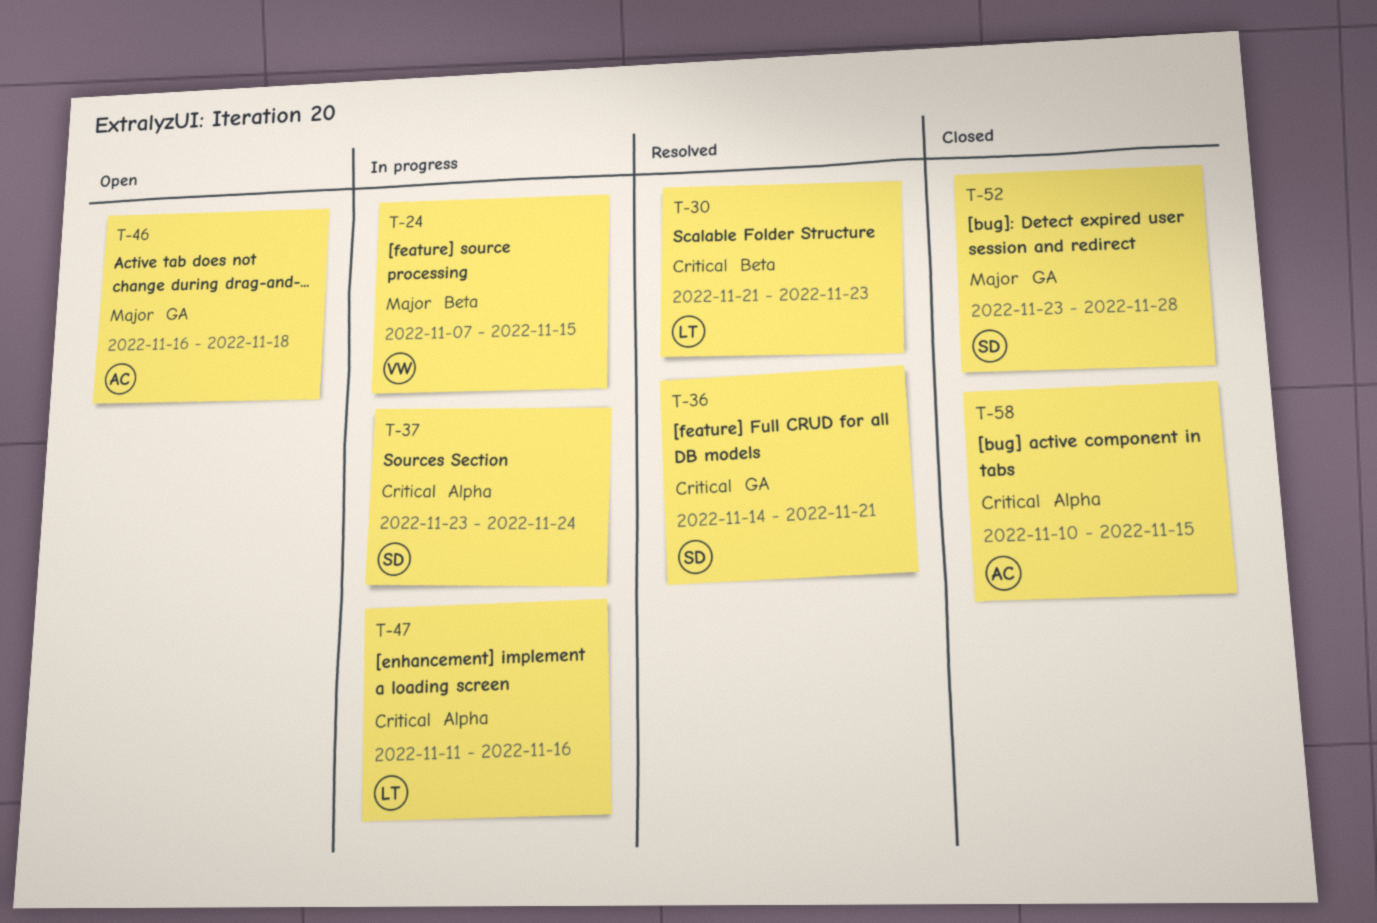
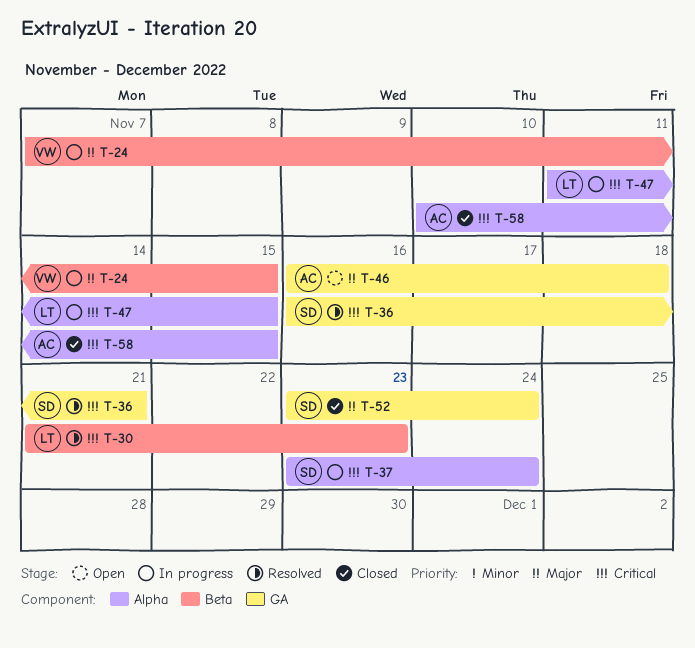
T-36, start: Nov 14 -> Nov 16
T-47, due: Nov 16 -> Nov 15
T-52, due: Nov 28 -> Nov 24

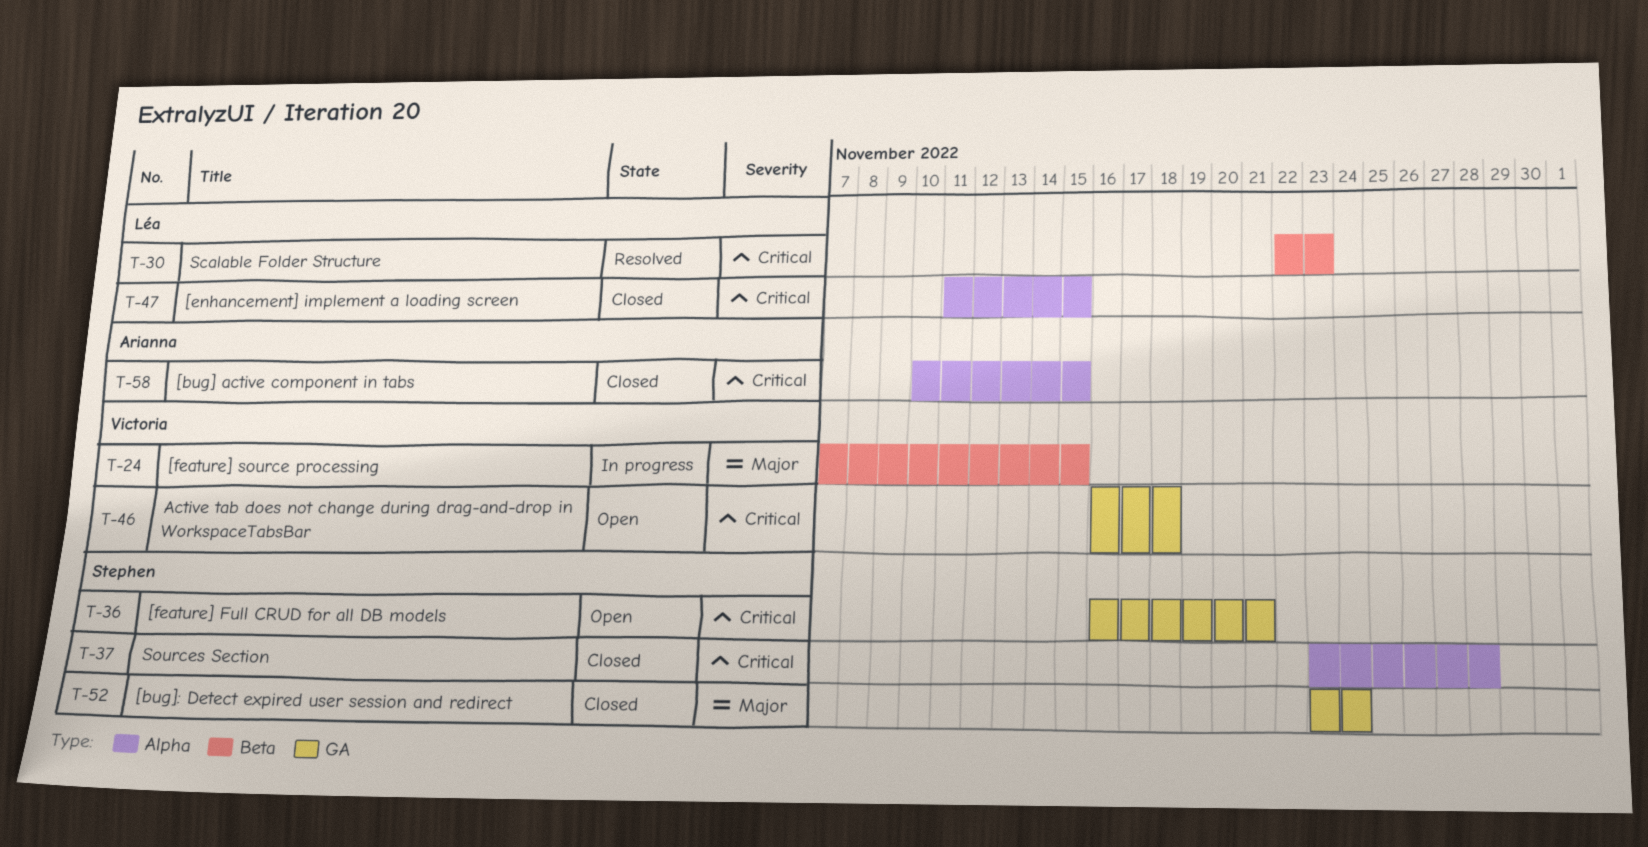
T-30, start: Nov 21 -> Nov 22
T-36, status: Resolved -> Open
T-37, status: In progress -> Closed
T-37, due: Nov 24 -> Nov 28
T-46, owner: Arianna -> Victoria
T-46, priority: Major -> Critical
T-47, status: In progress -> Closed

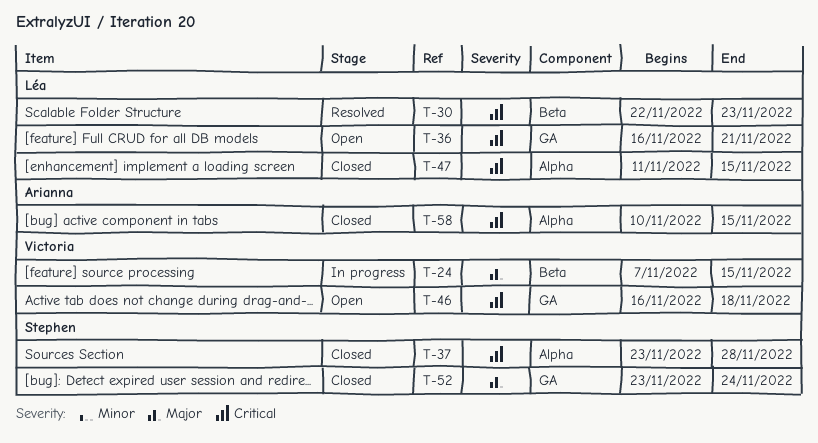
T-36, owner: Stephen -> Léa

